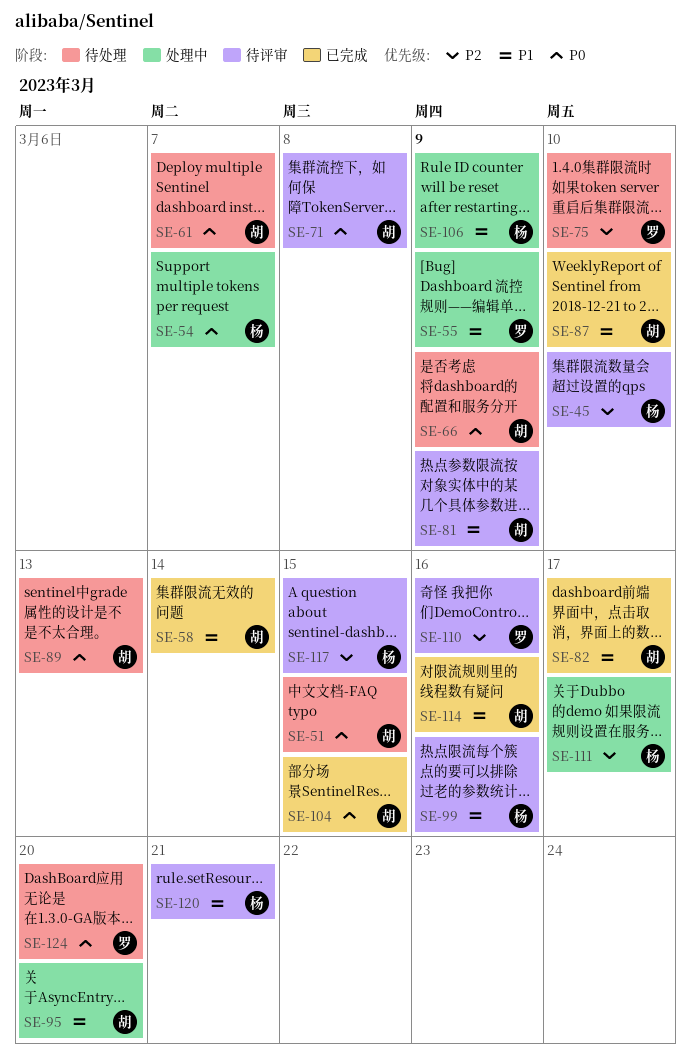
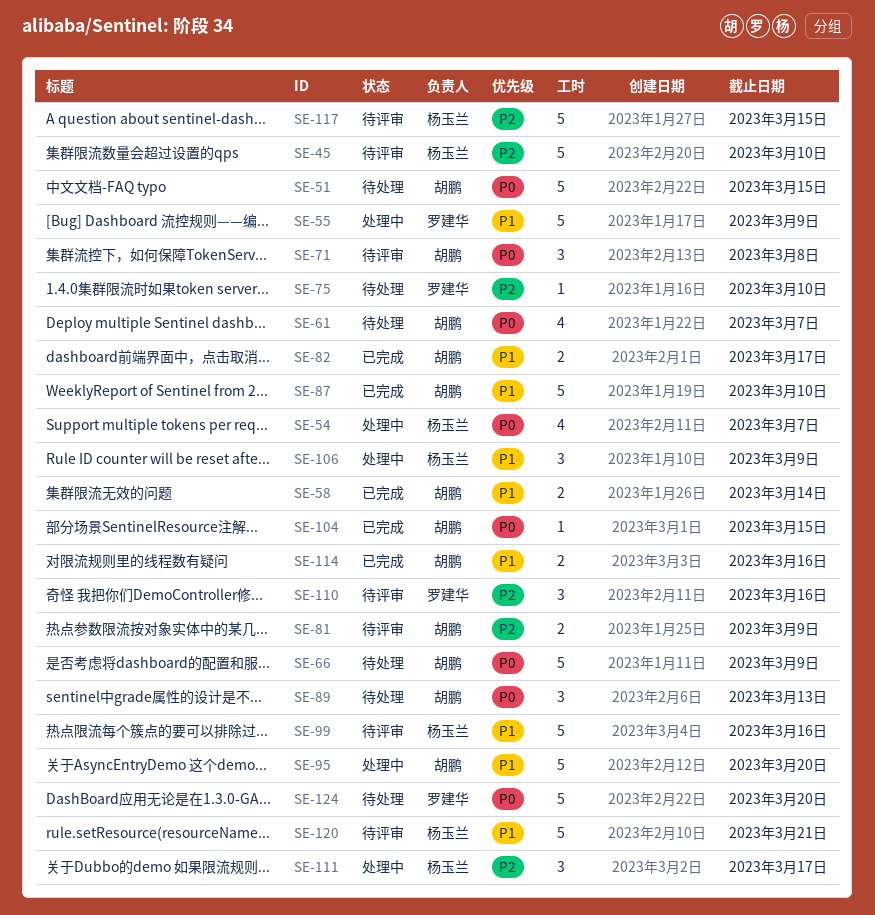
SE-81, priority: P1 -> P2

